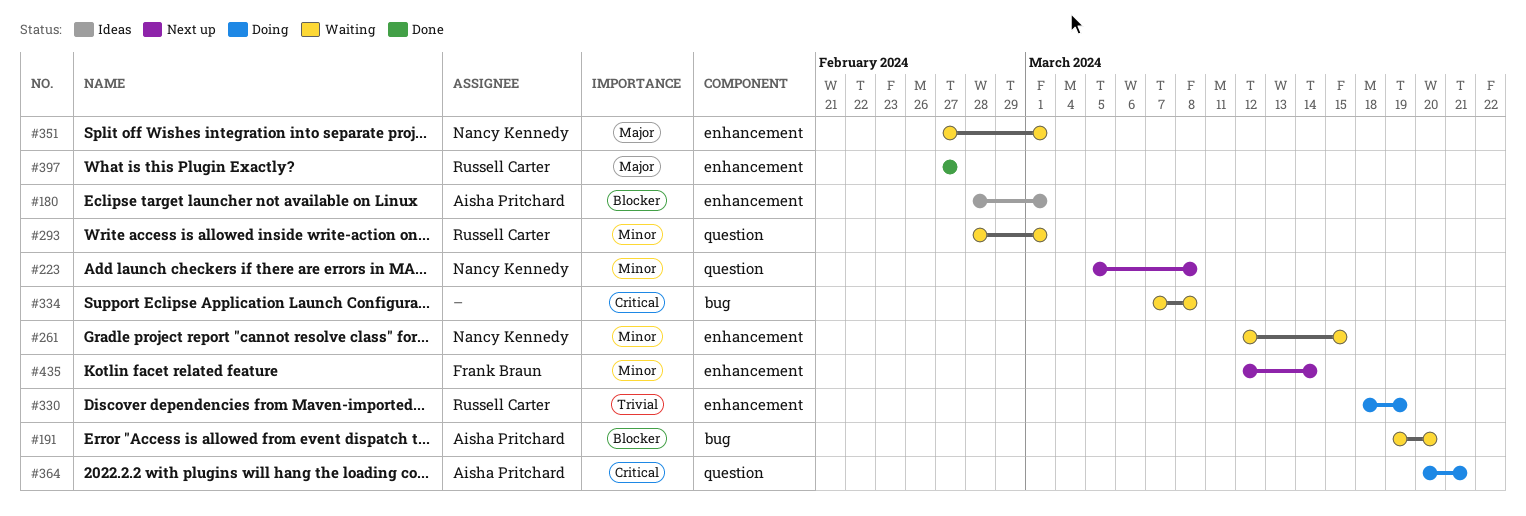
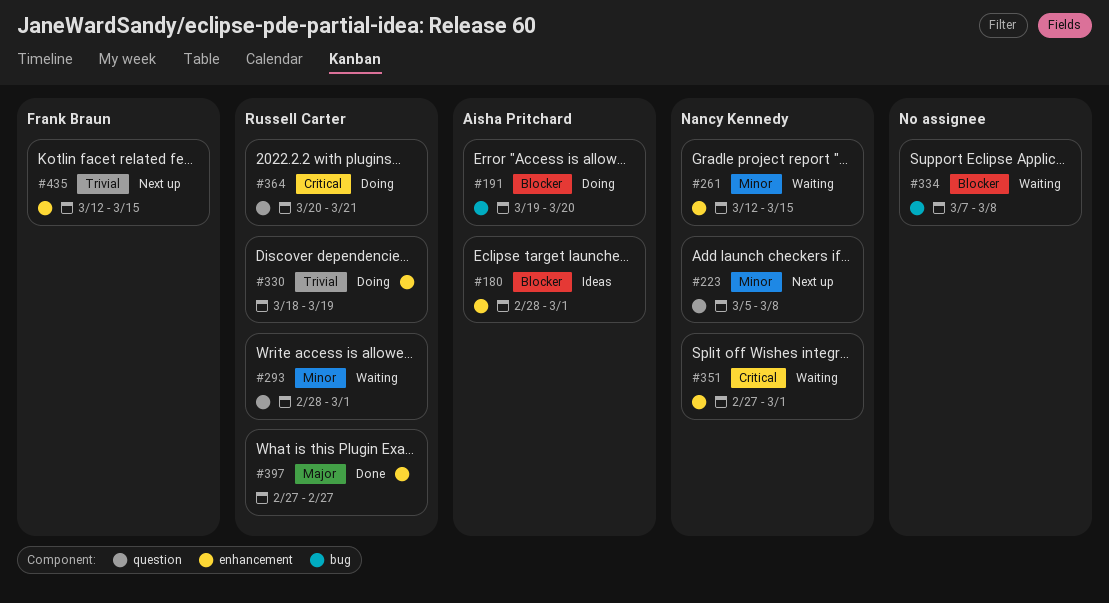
#191, status: Waiting -> Doing
#334, priority: Critical -> Blocker
#351, priority: Major -> Critical
#364, owner: Aisha Pritchard -> Russell Carter
#435, priority: Minor -> Trivial
#435, due: Mar 14 -> Mar 15

